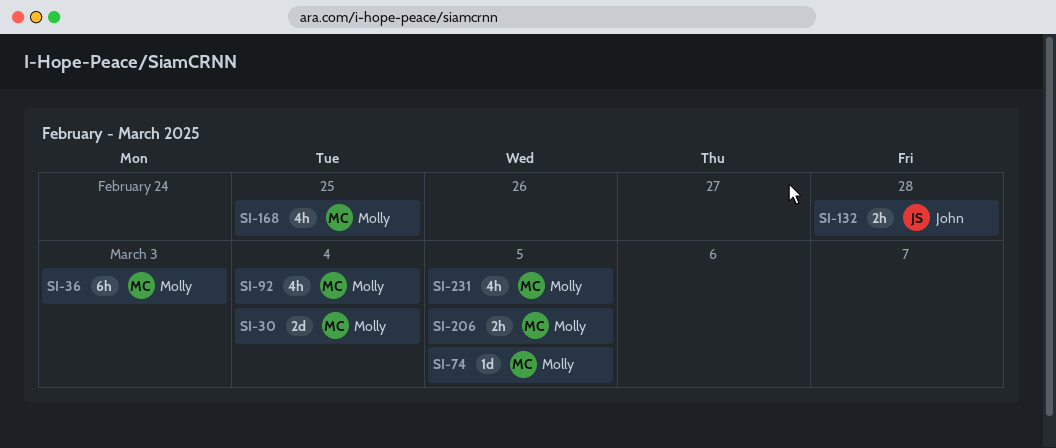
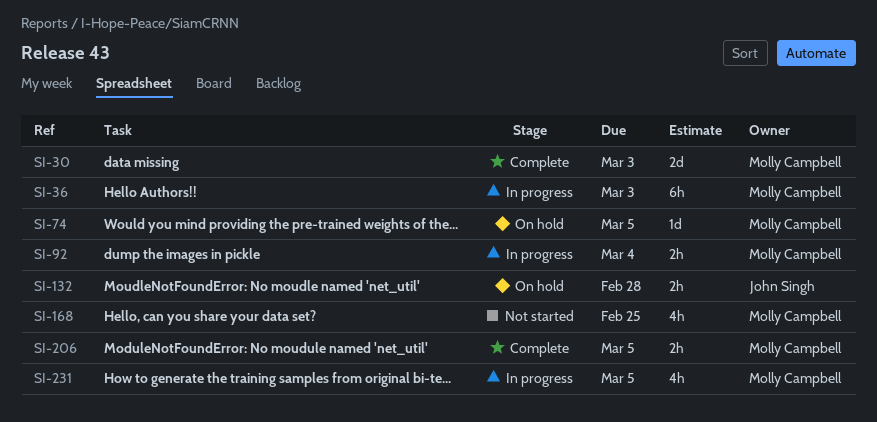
SI-30, due: Mar 4 -> Mar 3
SI-92, estimate: 4h -> 2h

